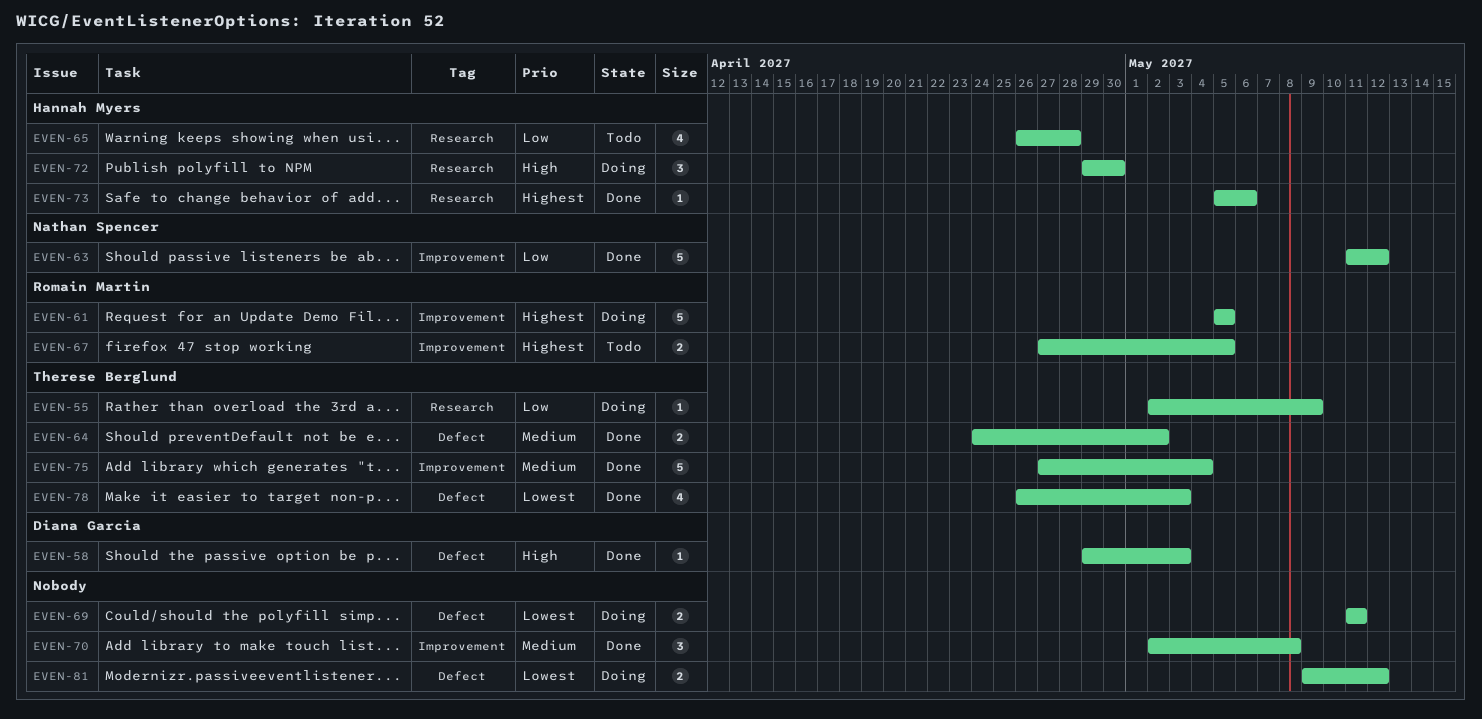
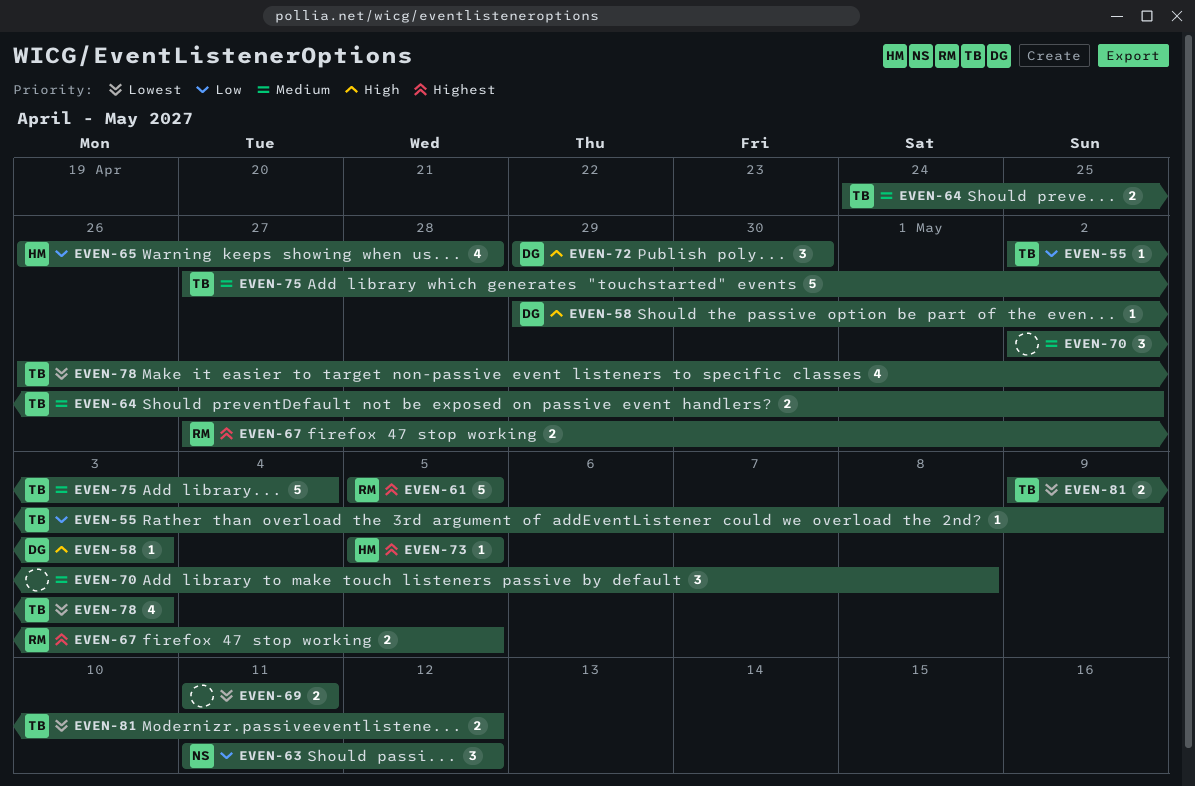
EVEN-63, estimate: 5 -> 3
EVEN-72, owner: Hannah Myers -> Diana Garcia
EVEN-73, due: May 6 -> May 5
EVEN-81, owner: none -> Therese Berglund

